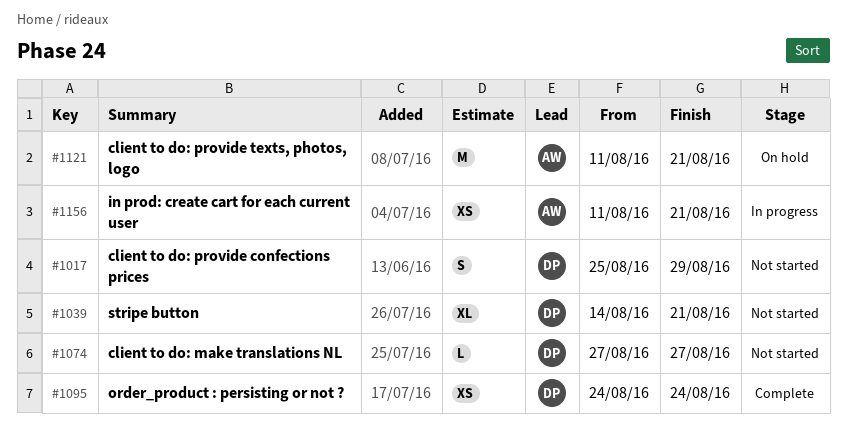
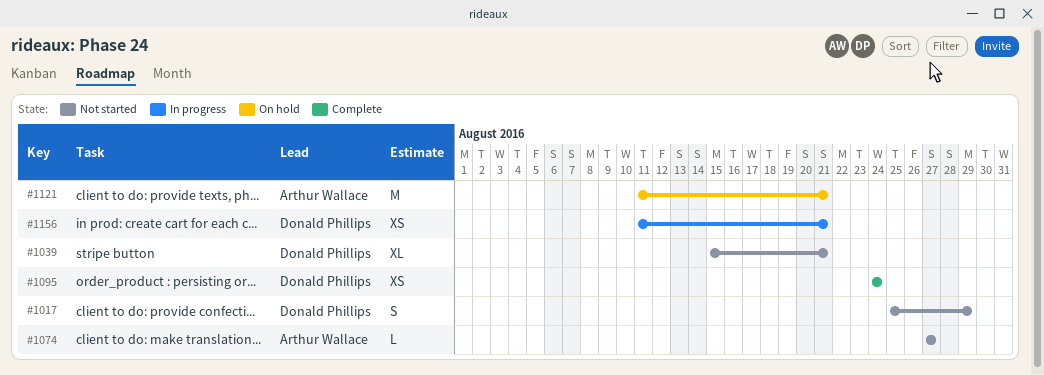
#1039, start: Aug 14 -> Aug 15
#1074, owner: Donald Phillips -> Arthur Wallace
#1156, owner: Arthur Wallace -> Donald Phillips

